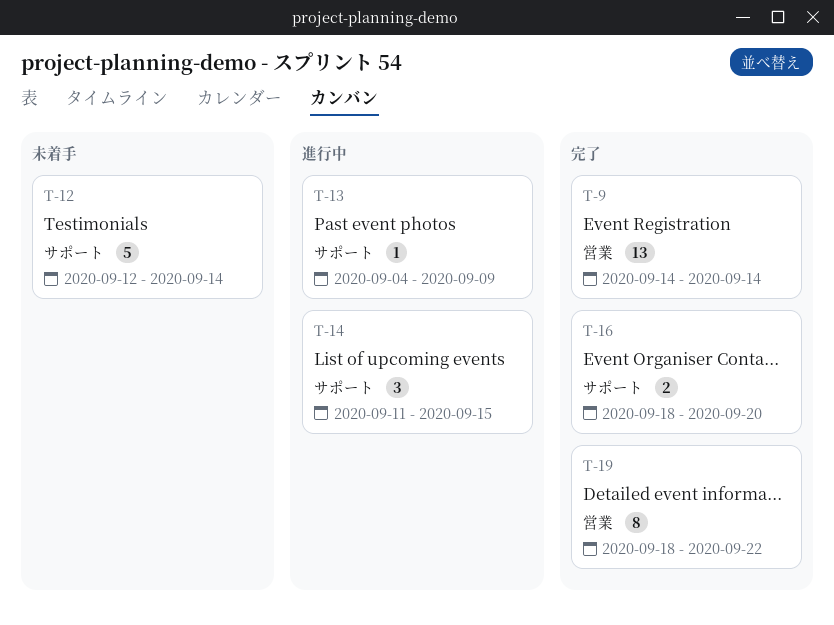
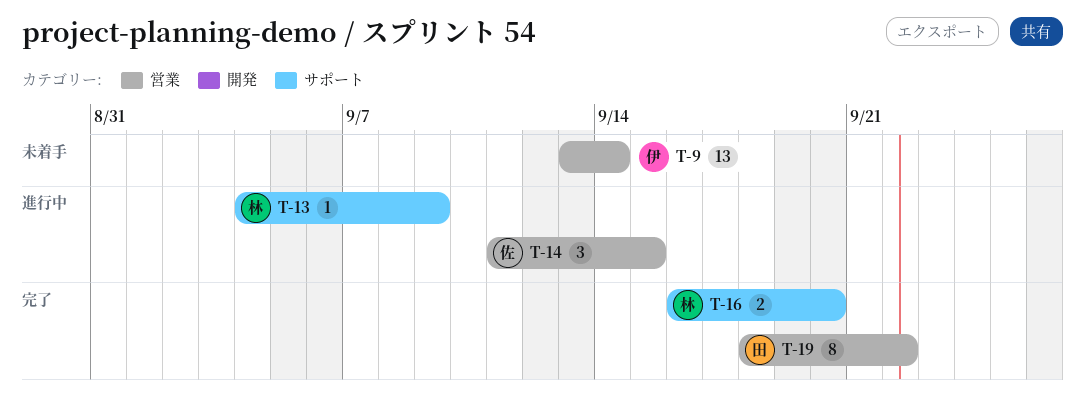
T-9, status: 完了 -> 未着手
T-9, start: Sep 14 -> Sep 13
T-12: present -> none
T-14, label: サポート -> 営業
T-16, start: Sep 18 -> Sep 16

